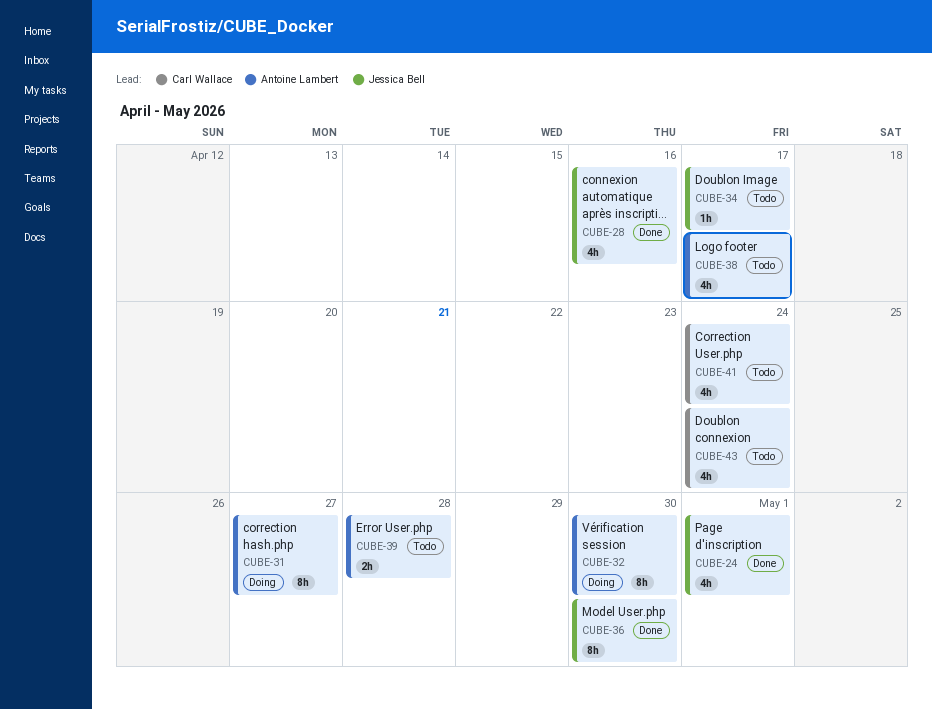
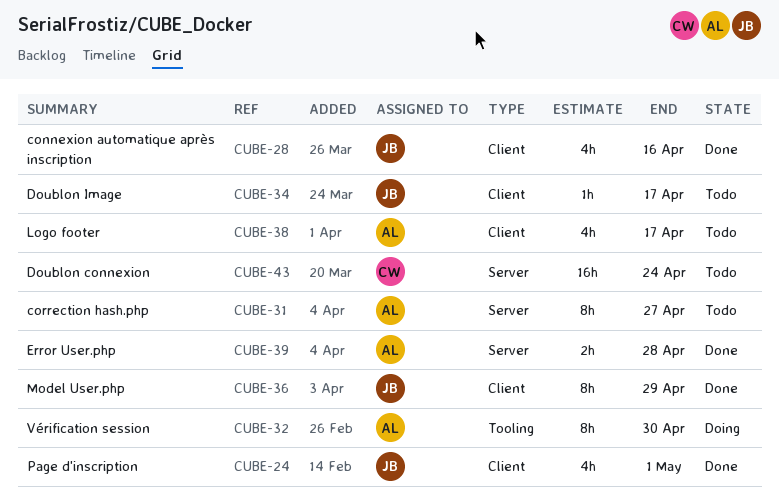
CUBE-31, status: Doing -> Todo
CUBE-36, due: Apr 30 -> Apr 29
CUBE-39, status: Todo -> Done
CUBE-41: present -> none
CUBE-43, estimate: 4h -> 16h

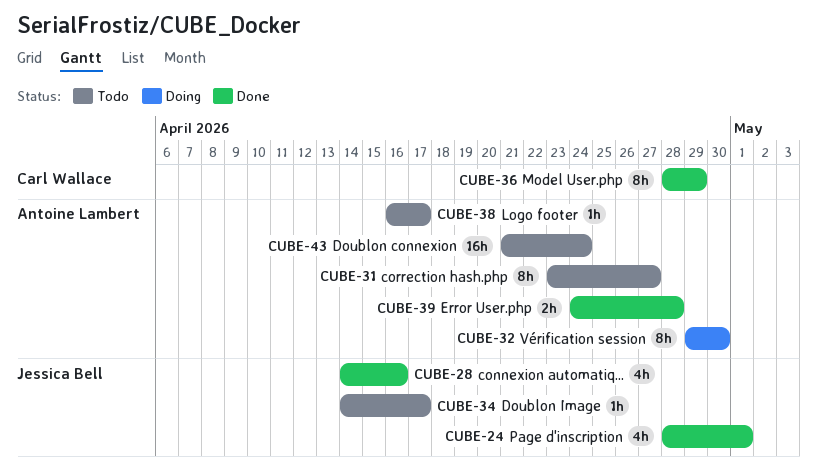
CUBE-36, owner: Jessica Bell -> Carl Wallace
CUBE-38, estimate: 4h -> 1h
CUBE-43, owner: Carl Wallace -> Antoine Lambert

